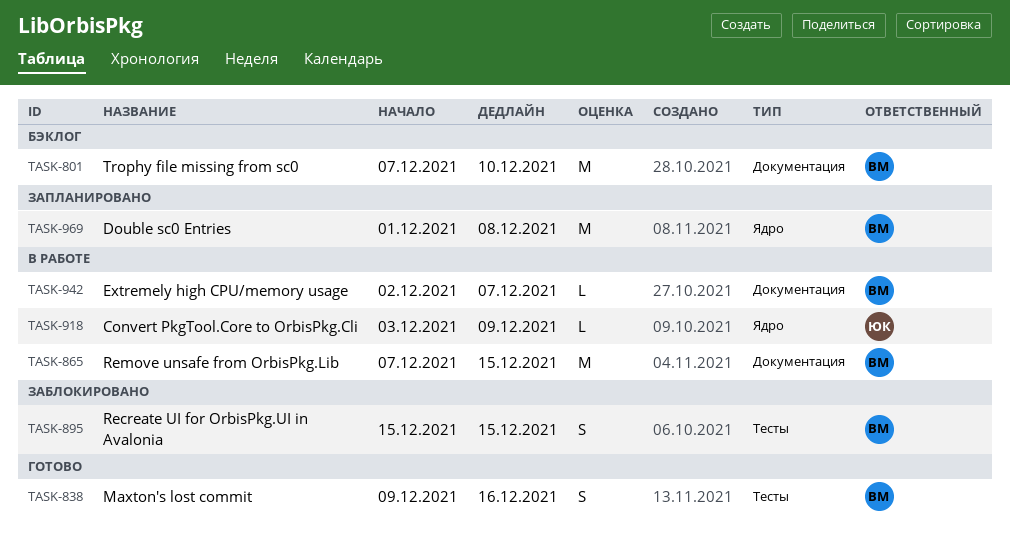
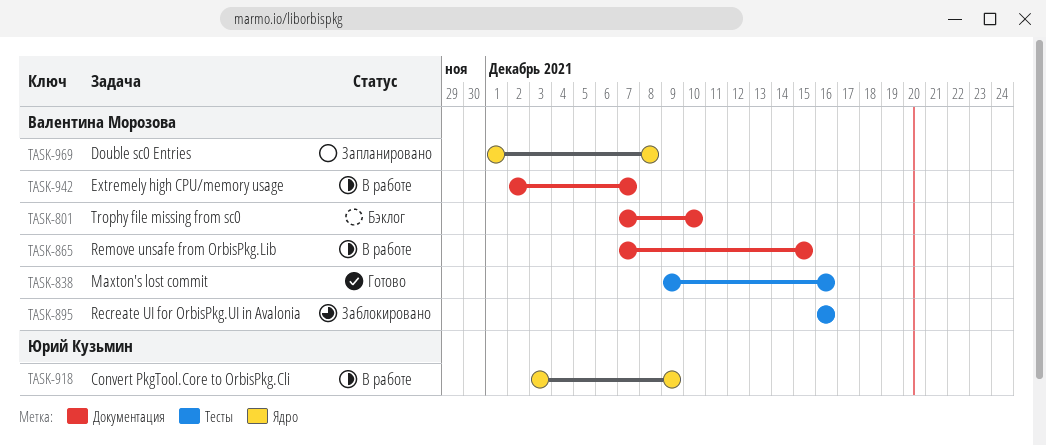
TASK-895, start: Dec 15 -> Dec 16
TASK-895, due: Dec 15 -> Dec 16

